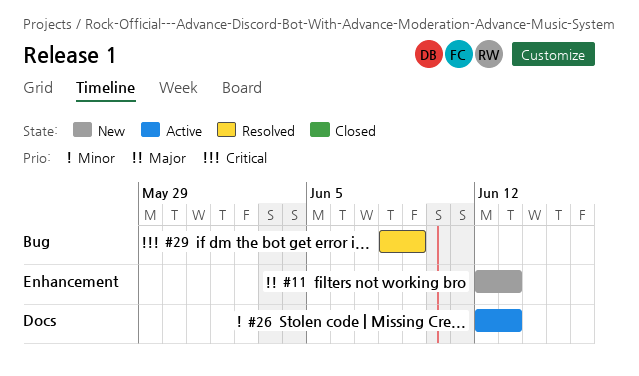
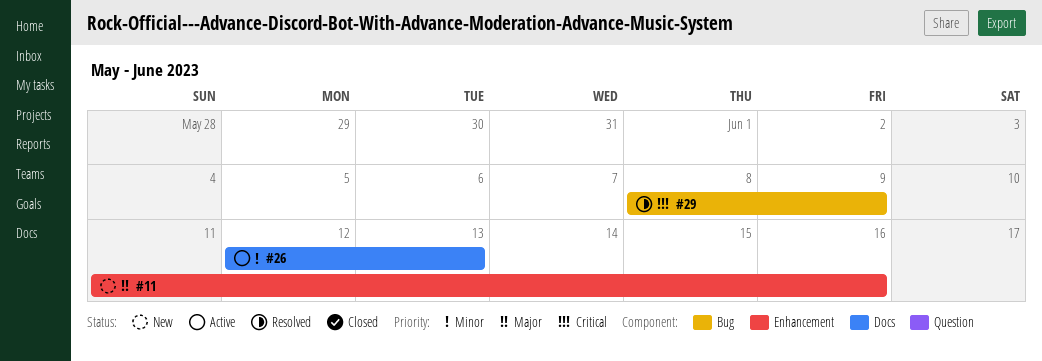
#11, start: Jun 12 -> Jun 11
#11, due: Jun 13 -> Jun 16

